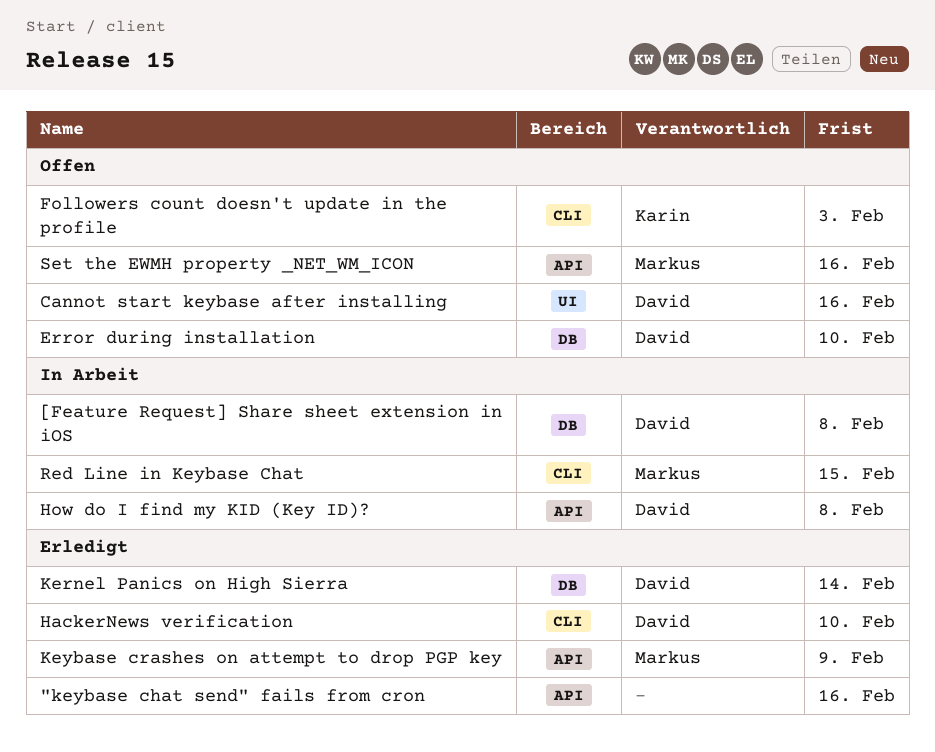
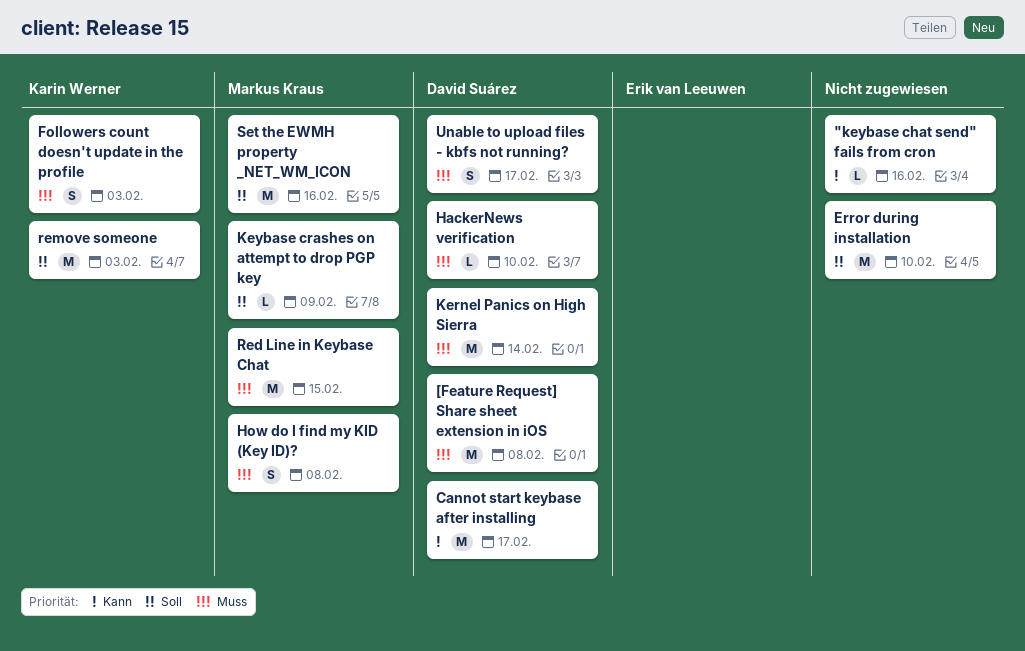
Cannot start keybase after installing, due: Feb 16 -> Feb 17
Error during installation, owner: David Suárez -> none
How do I find my KID (Key ID)?, owner: David Suárez -> Markus Kraus
remove someone: none -> present
Unable to upload files - kbfs not running?: none -> present

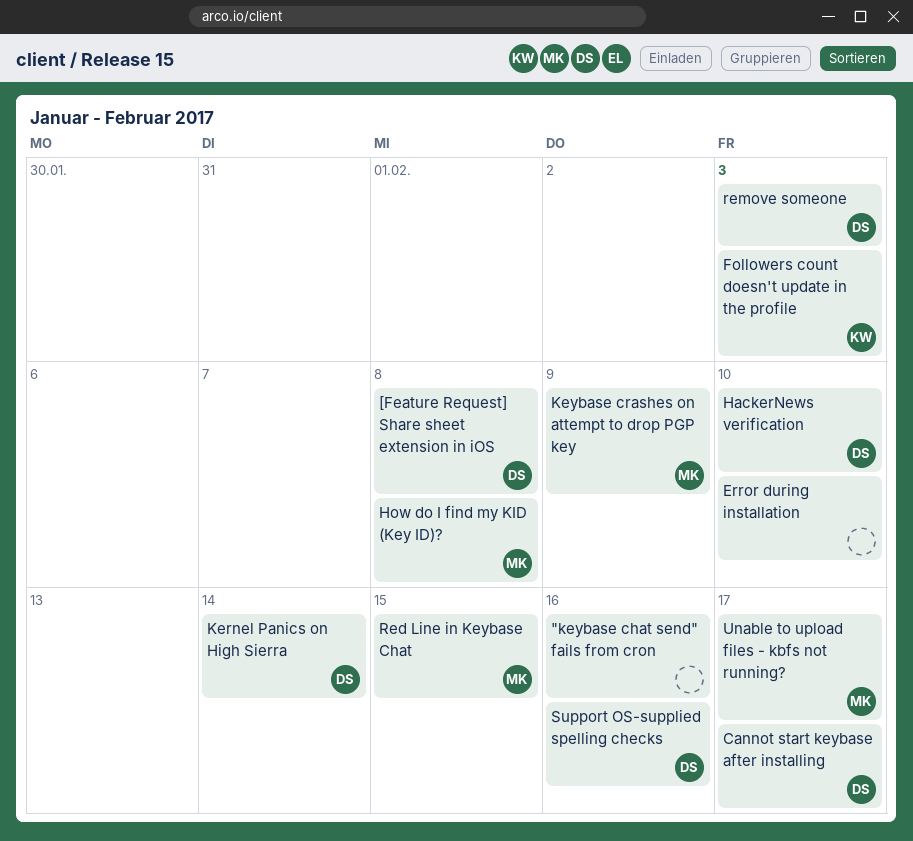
remove someone, owner: Karin Werner -> David Suárez
Set the EWMH property _NET_WM_ICON: present -> none
Support OS-supplied spelling checks: none -> present
Unable to upload files - kbfs not running?, owner: David Suárez -> Markus Kraus

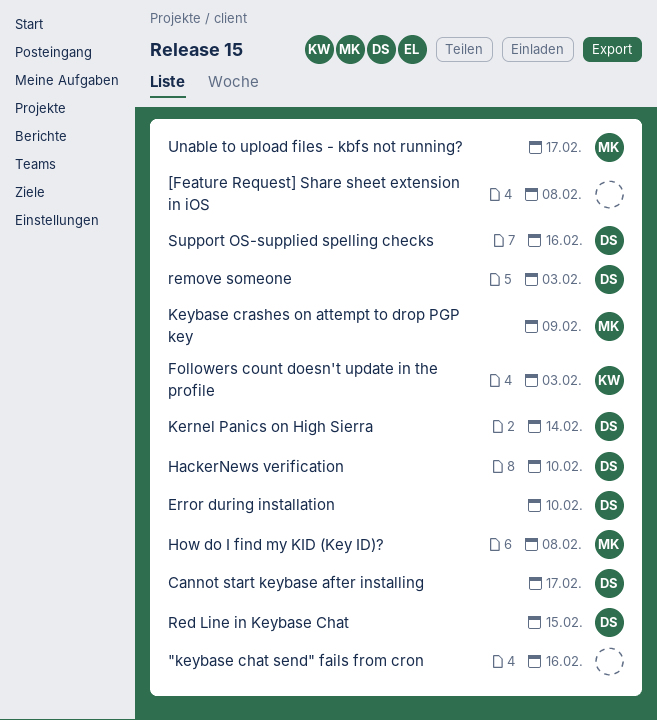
[Feature Request] Share sheet extension in iOS, owner: DS -> none
Error during installation, owner: none -> DS
Red Line in Keybase Chat, owner: MK -> DS

